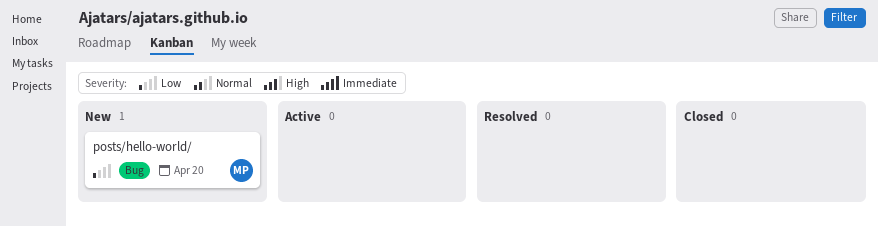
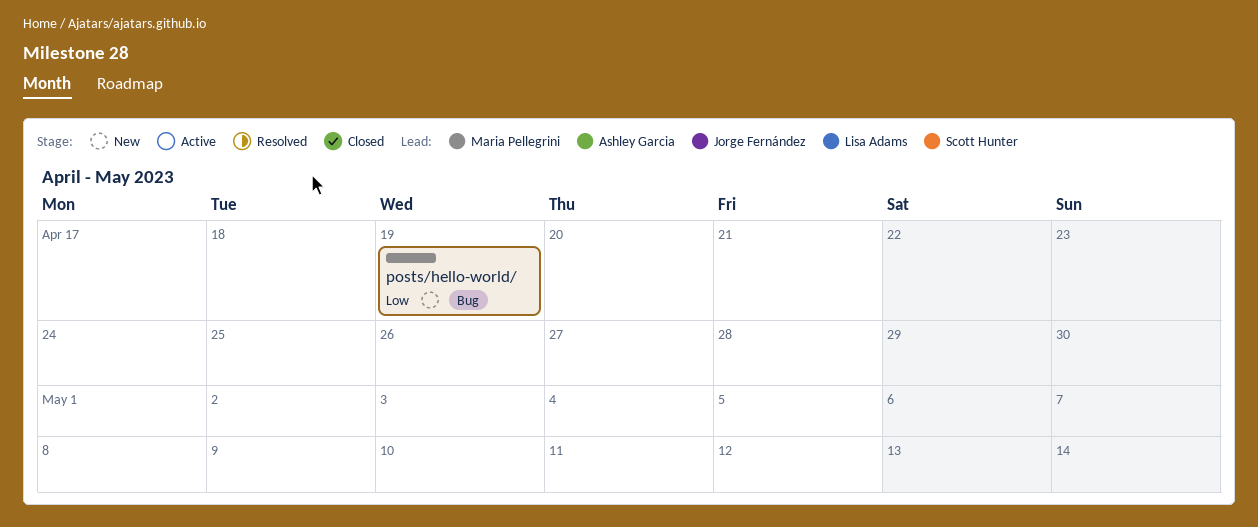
posts/hello-world/, due: Apr 20 -> Apr 19

